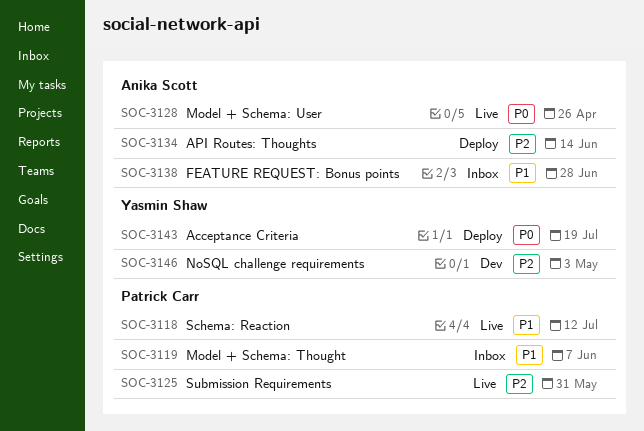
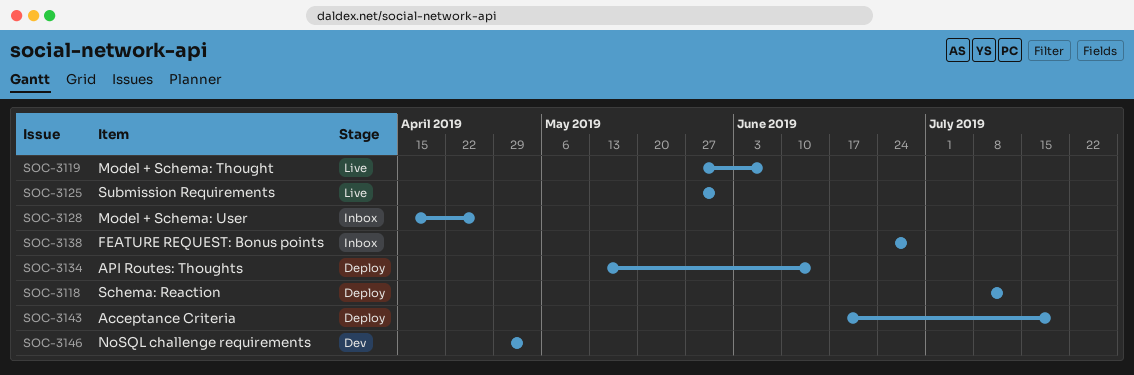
SOC-3118, status: Live -> Deploy
SOC-3119, status: Inbox -> Live
SOC-3128, status: Live -> Inbox

